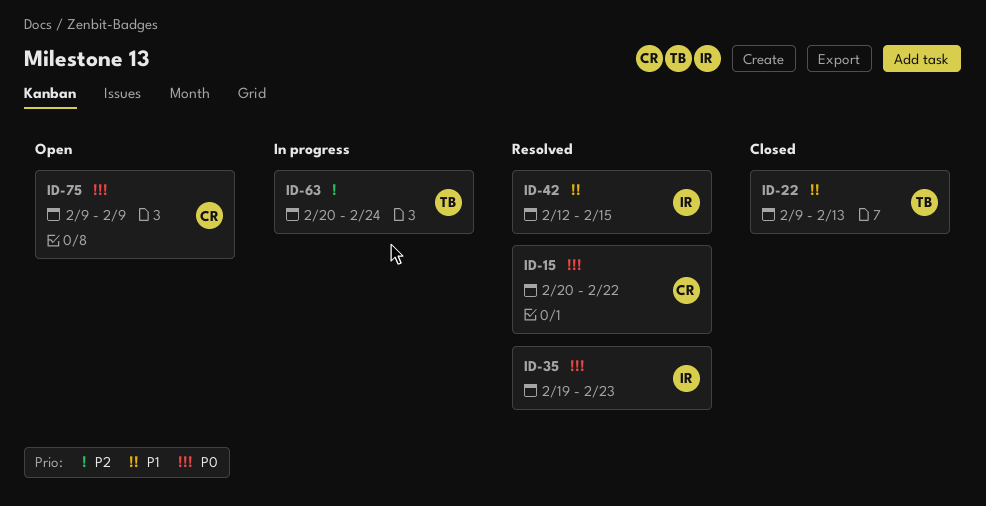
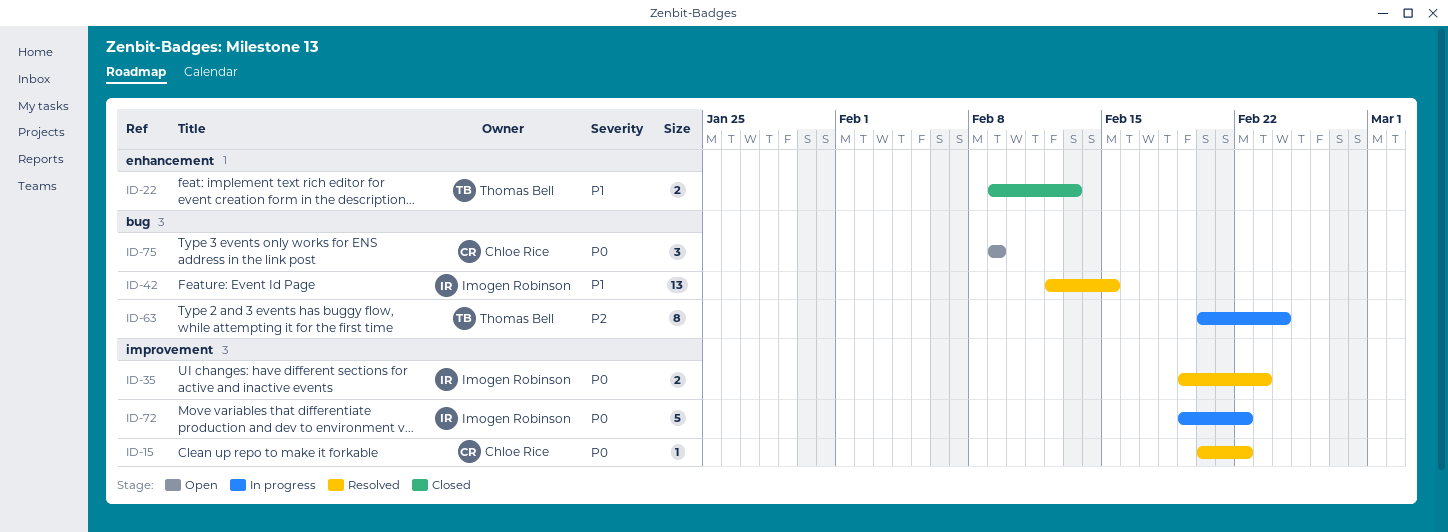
ID-72: none -> present

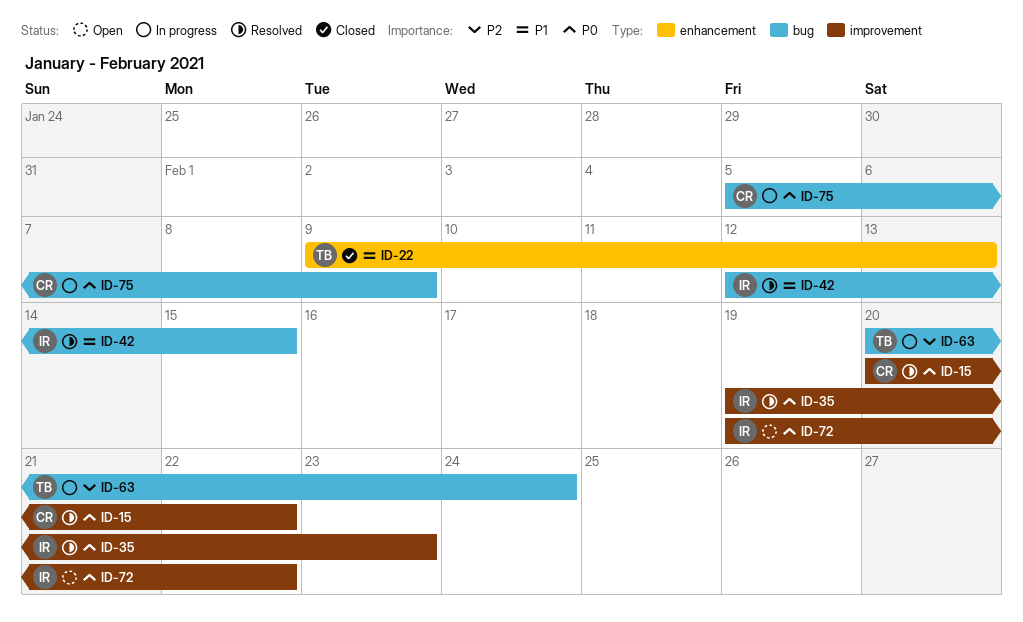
ID-72, status: In progress -> Open
ID-75, status: Open -> In progress
ID-75, start: Feb 9 -> Feb 5

